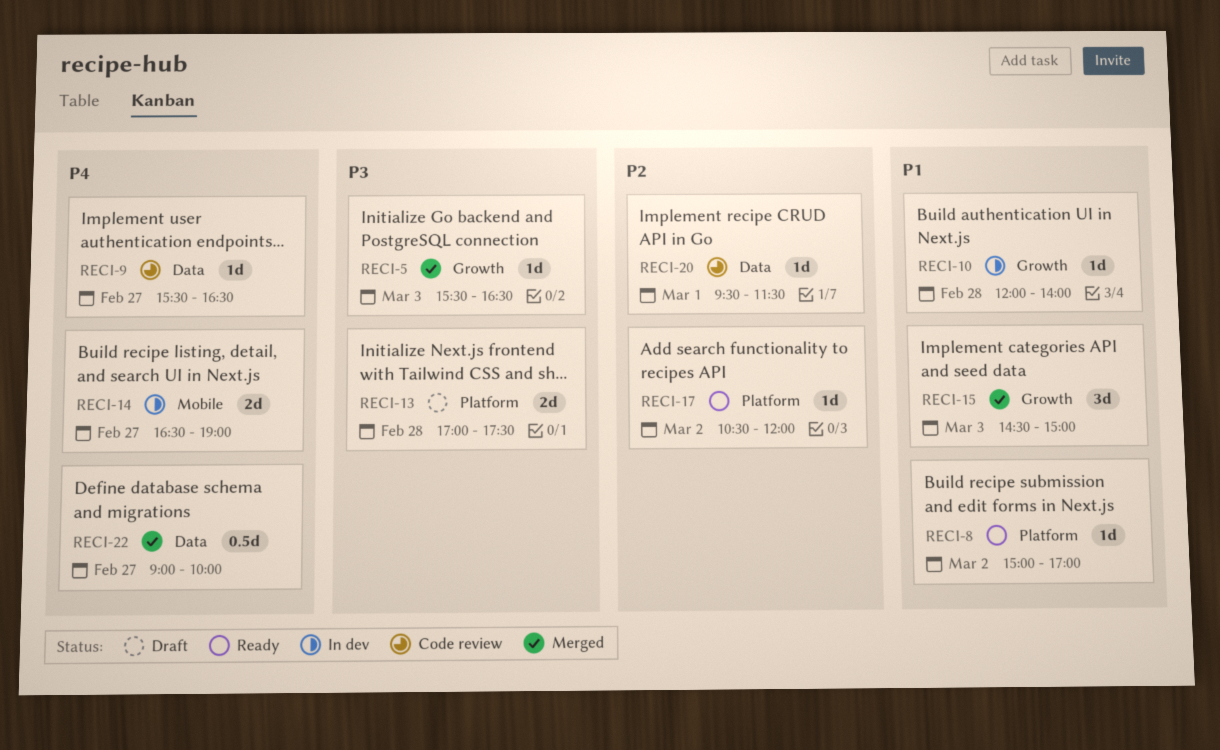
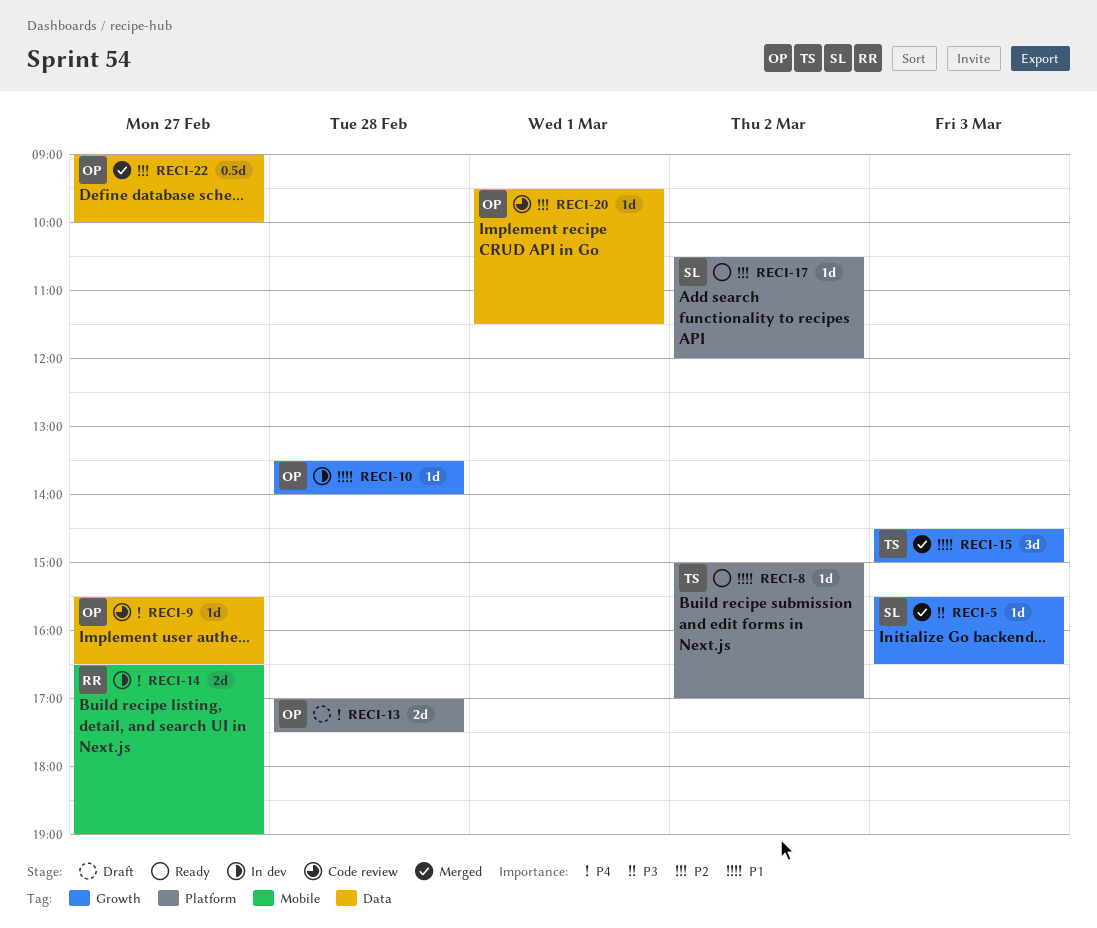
RECI-10, begins: 12:00 -> 13:30
RECI-13, priority: P3 -> P4
RECI-22, priority: P4 -> P2

